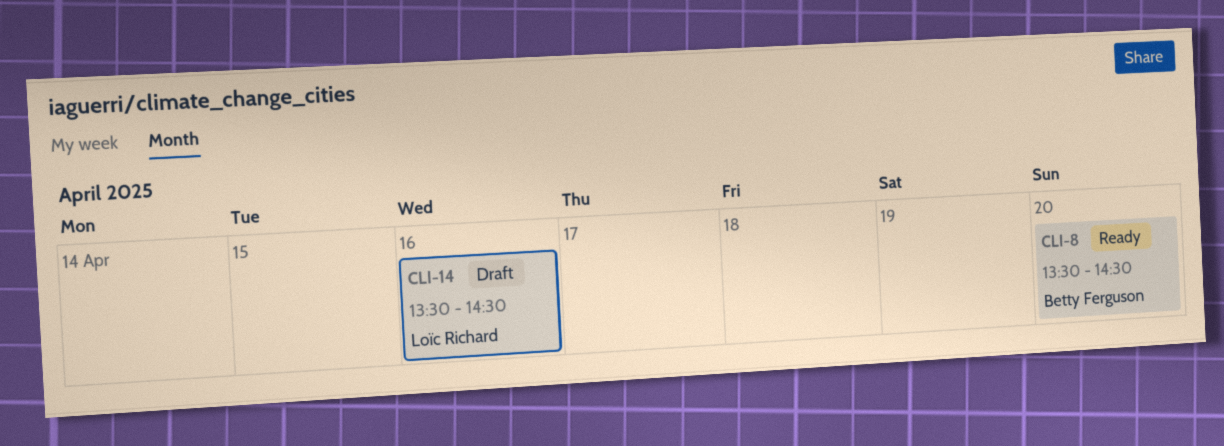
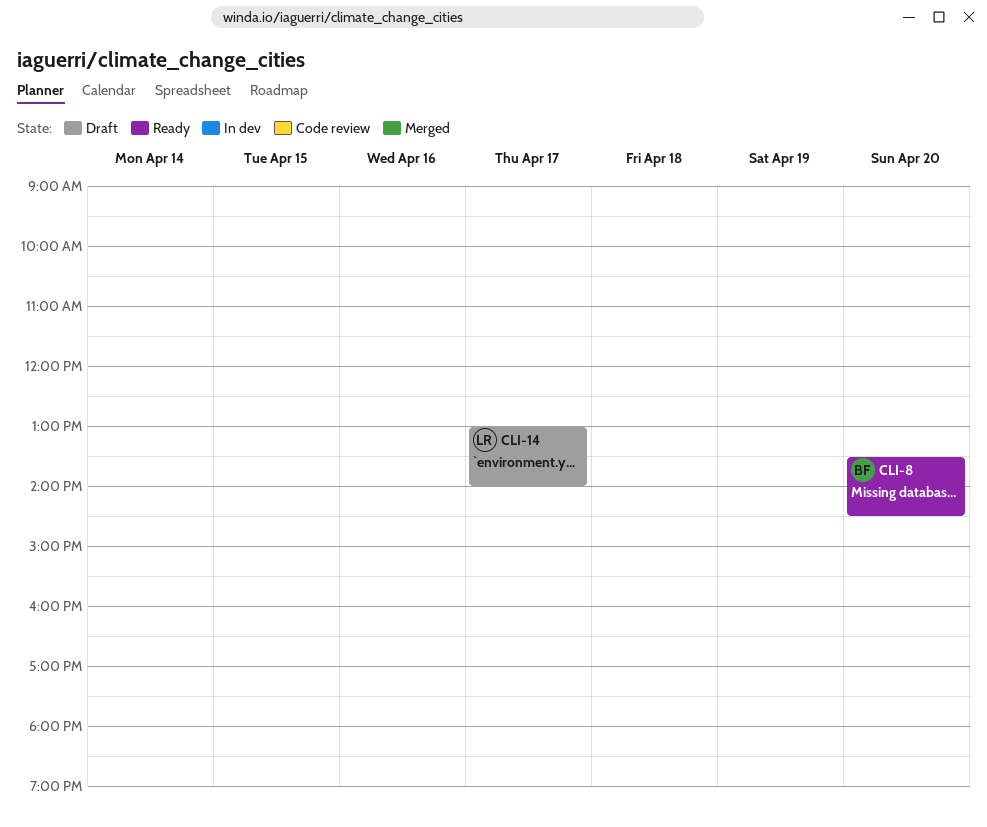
CLI-14, day: Apr 16 -> Apr 17
CLI-14, begins: 13:30 -> 13:00
CLI-14, ends: 14:30 -> 14:00

